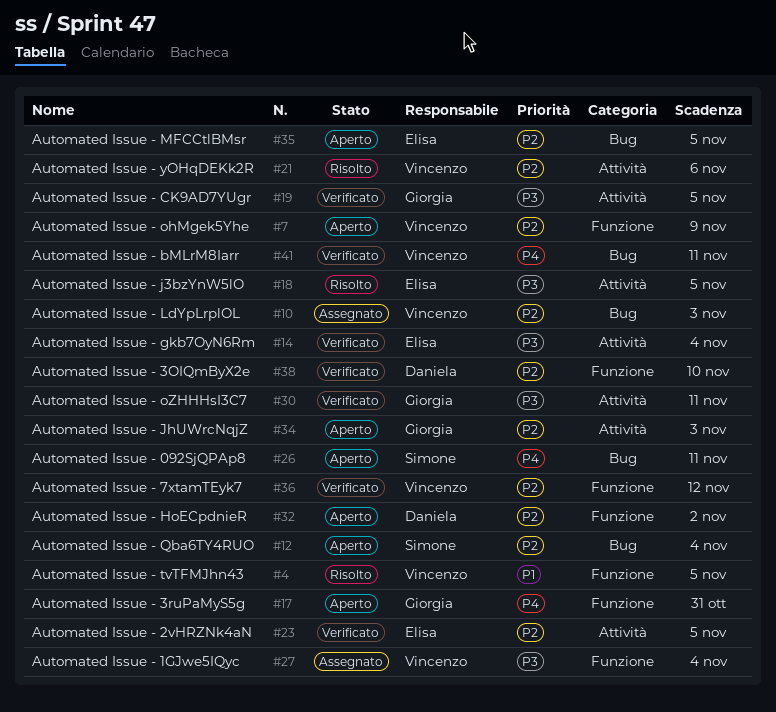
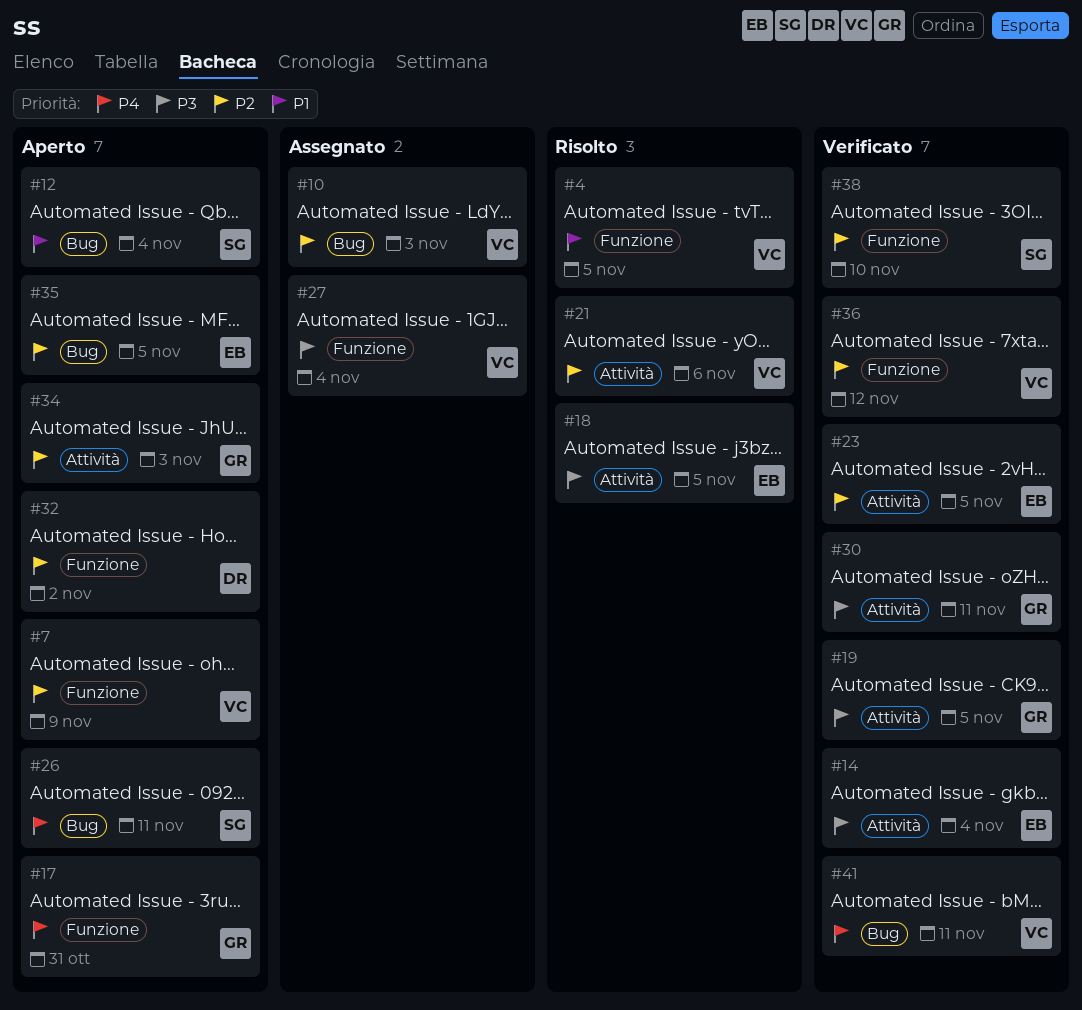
#12, priority: P2 -> P1
#38, owner: Daniela -> Simone

